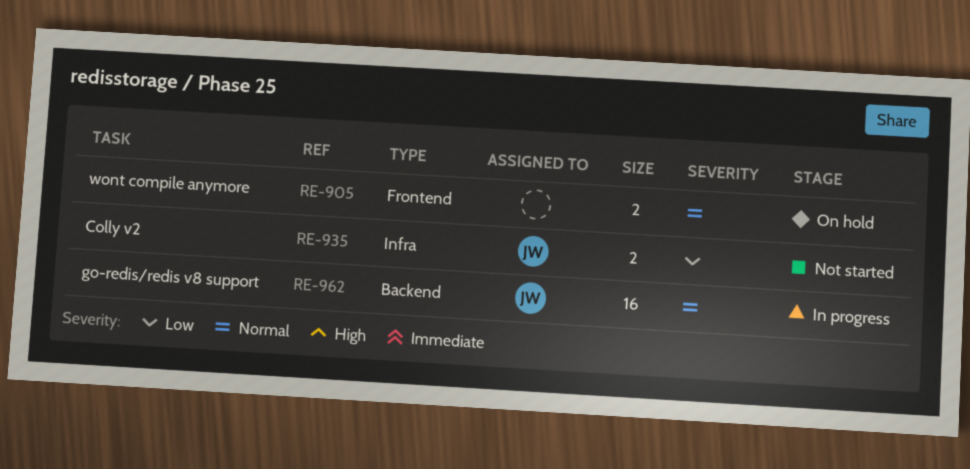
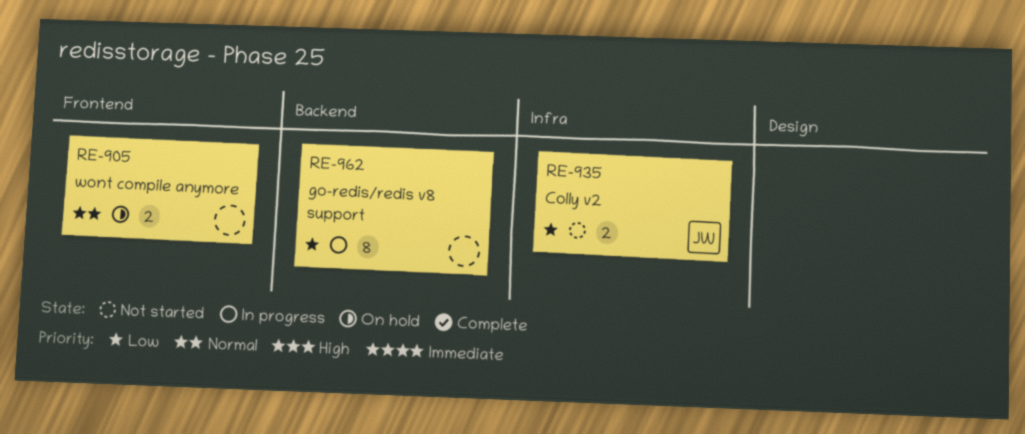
RE-962, owner: JW -> none
RE-962, priority: Normal -> Low
RE-962, estimate: 16 -> 8

